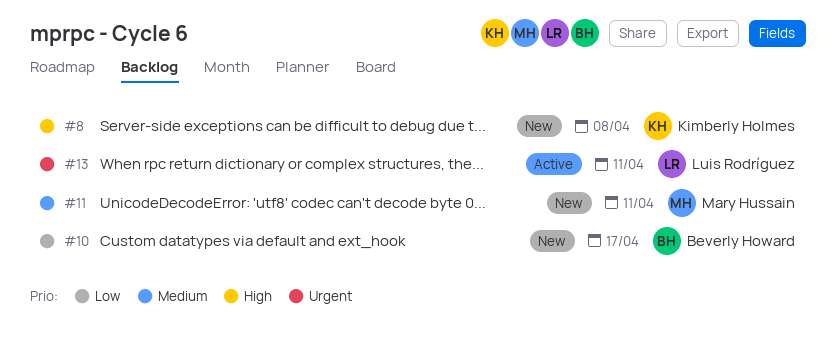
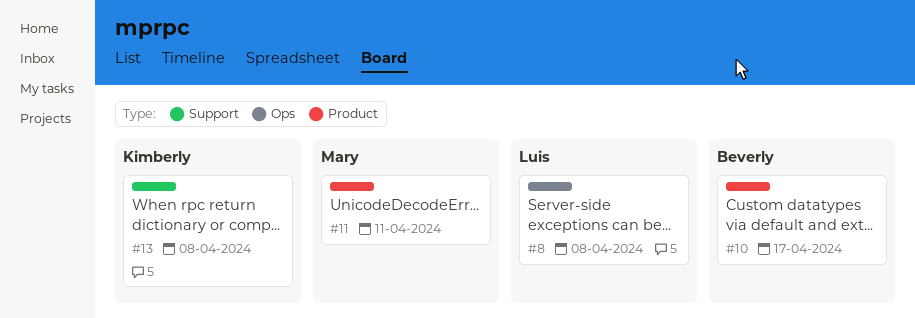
#8, owner: Kimberly Holmes -> Luis Rodríguez
#13, owner: Luis Rodríguez -> Kimberly Holmes
#13, due: Apr 11 -> Apr 8

